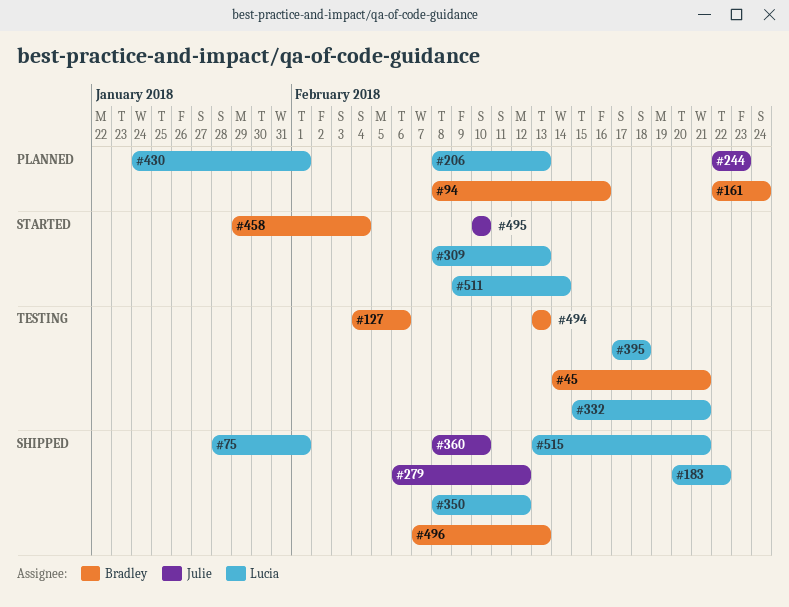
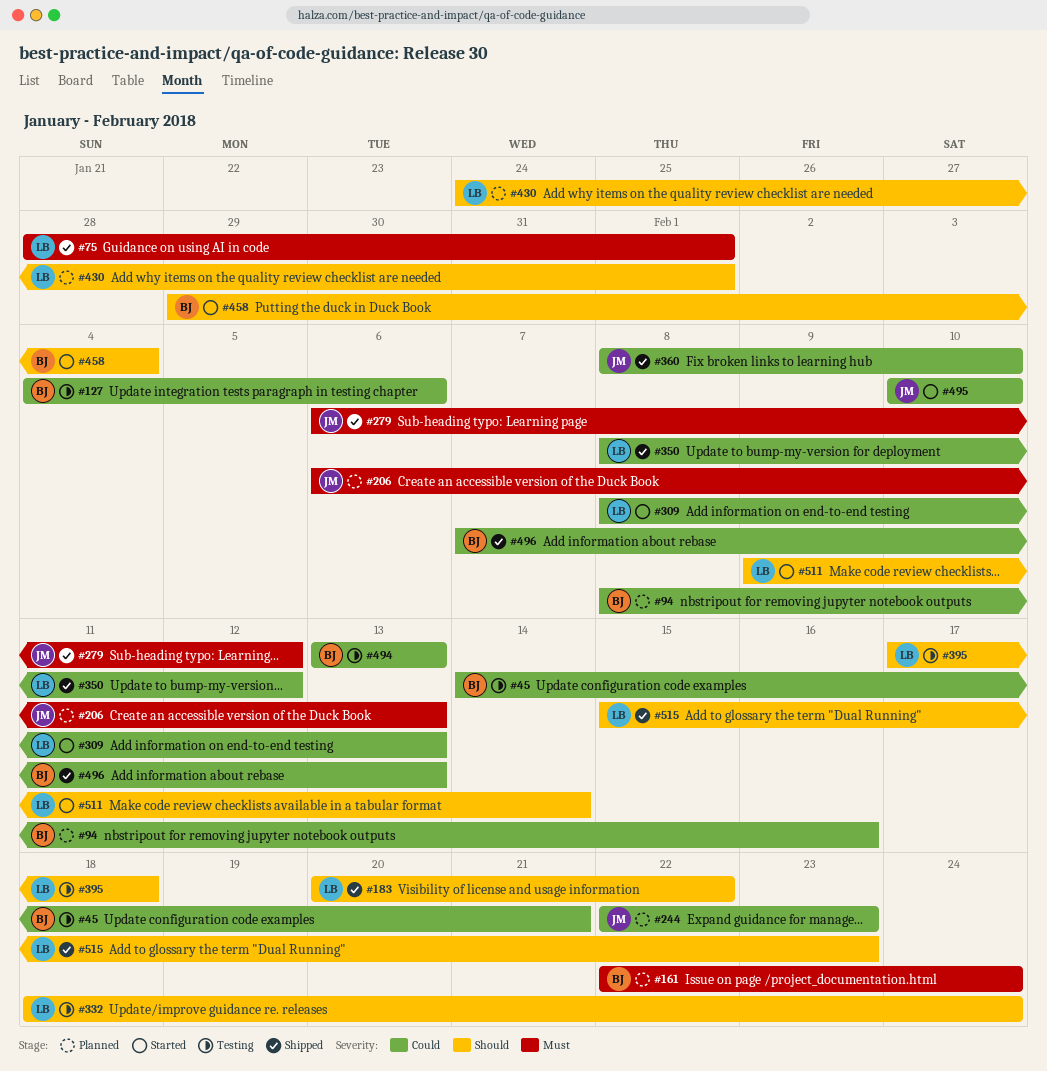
#206, owner: Lucia -> Julie
#206, start: Feb 8 -> Feb 6
#332, start: Feb 15 -> Feb 18
#332, due: Feb 21 -> Feb 24
#515, start: Feb 13 -> Feb 15
#515, due: Feb 21 -> Feb 23

